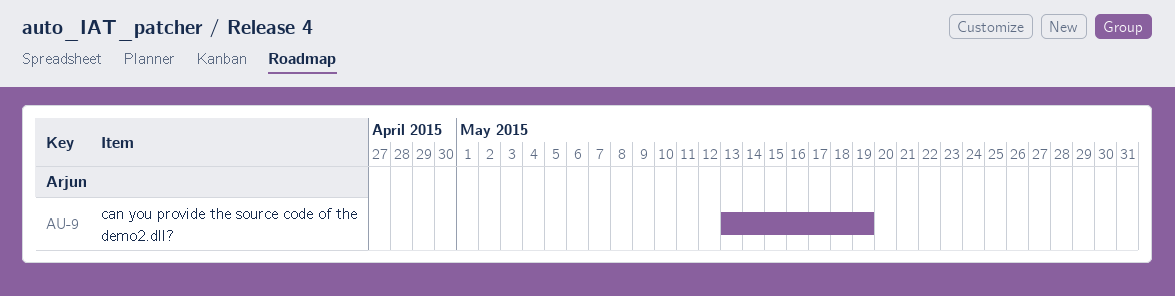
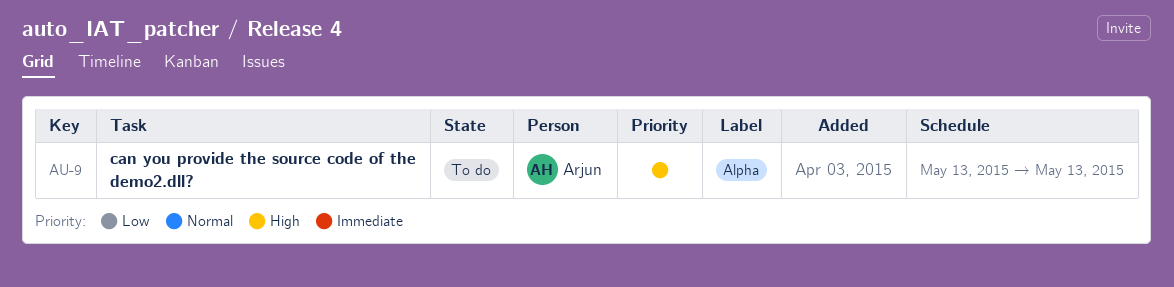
AU-9, due: May 19 -> May 13

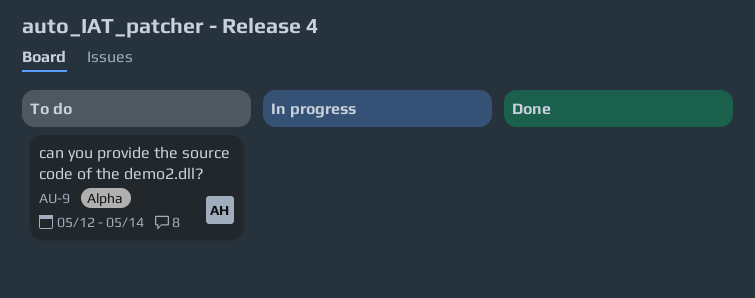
AU-9, start: May 13 -> May 12
AU-9, due: May 13 -> May 14

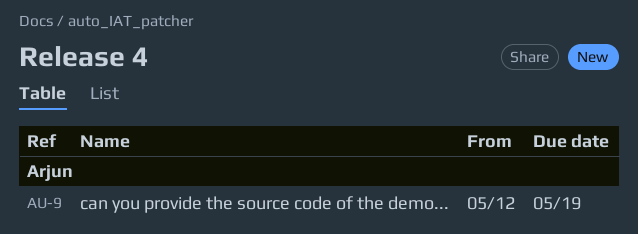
AU-9, due: May 14 -> May 19

